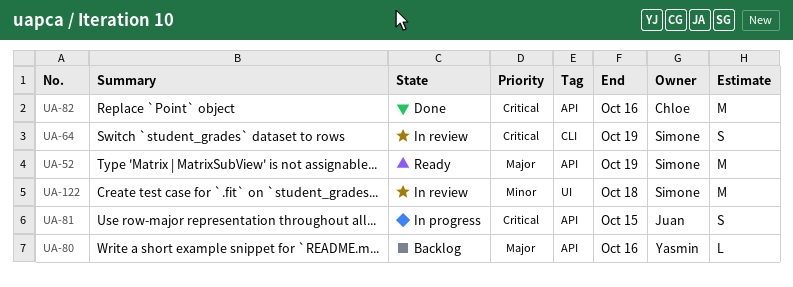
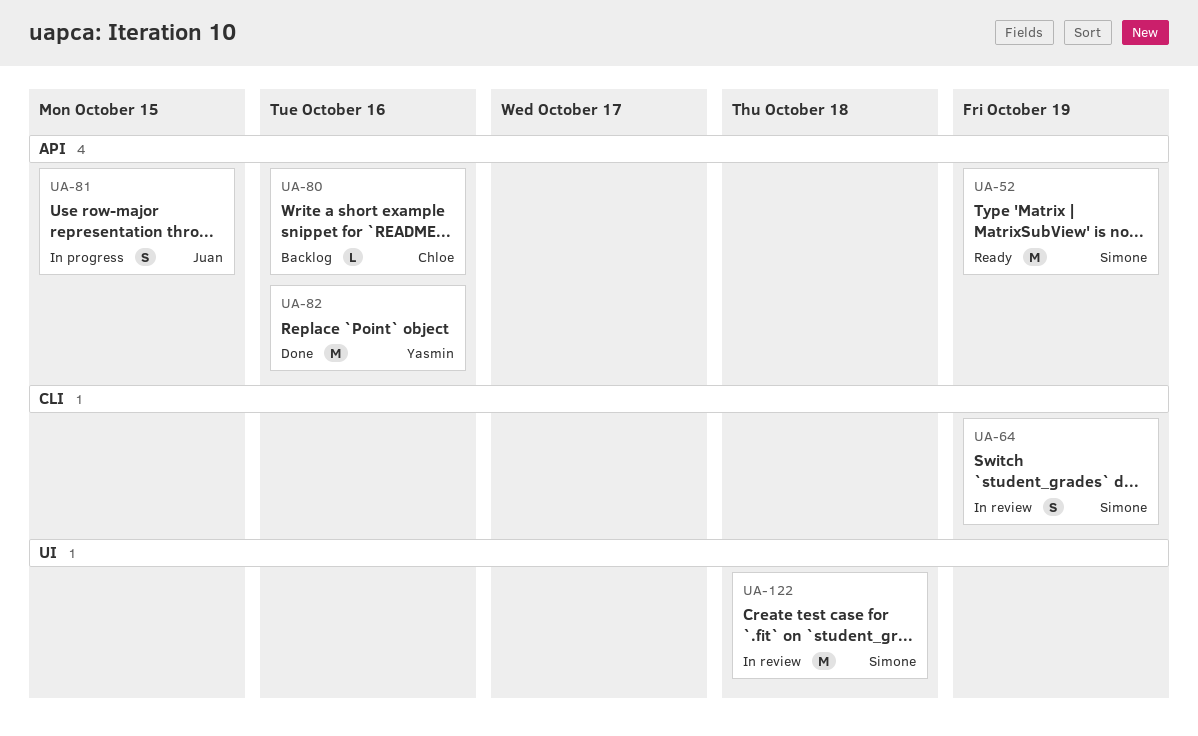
UA-80, owner: Yasmin -> Chloe
UA-82, owner: Chloe -> Yasmin

